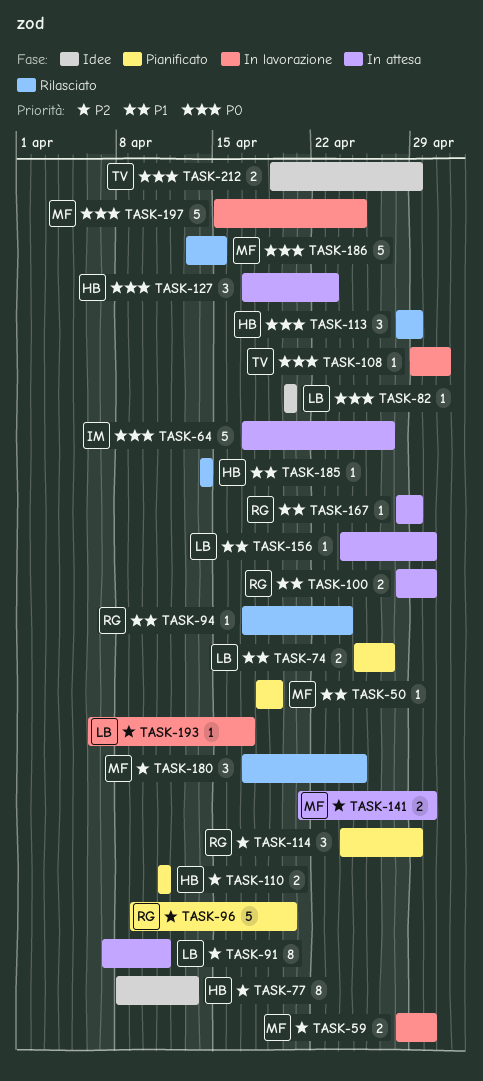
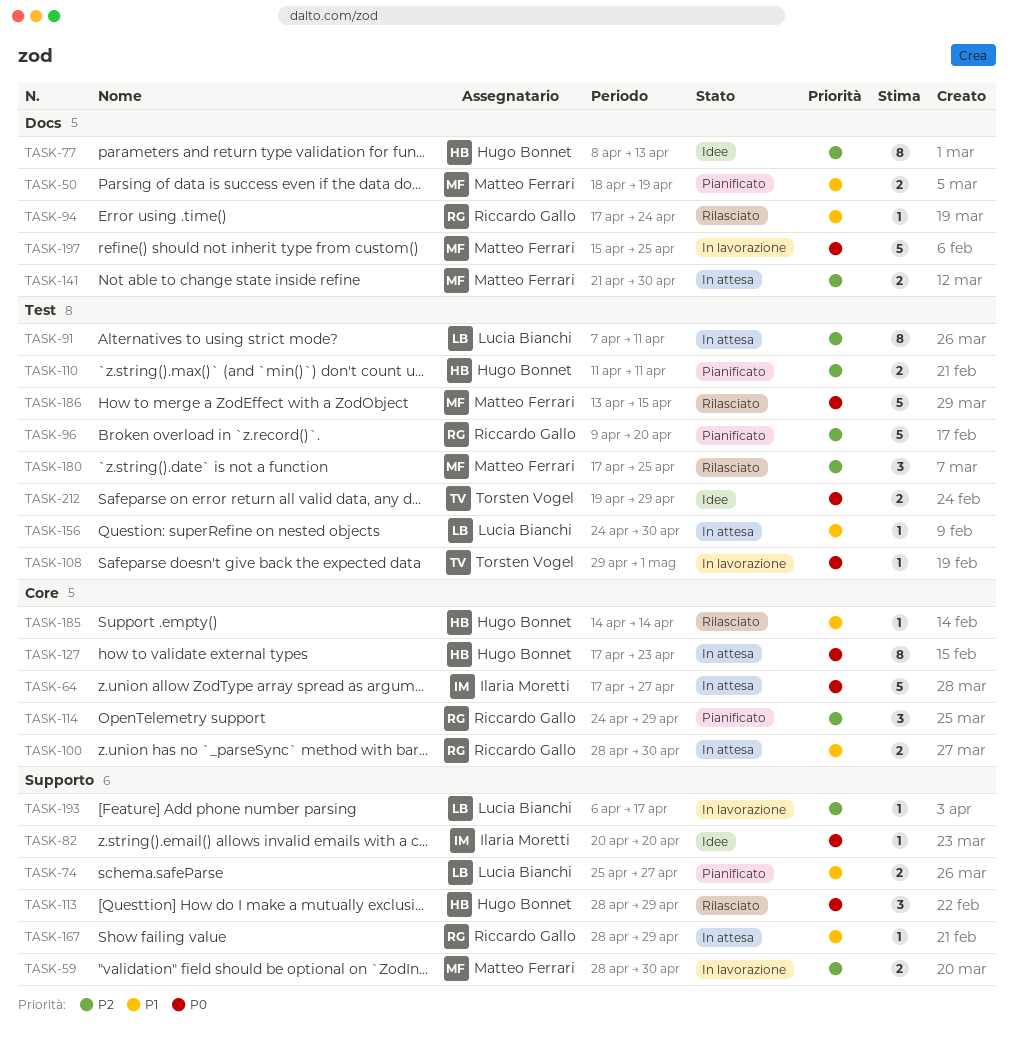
TASK-50, estimate: 1 -> 2
TASK-82, owner: Lucia Bianchi -> Ilaria Moretti
TASK-127, estimate: 3 -> 8

